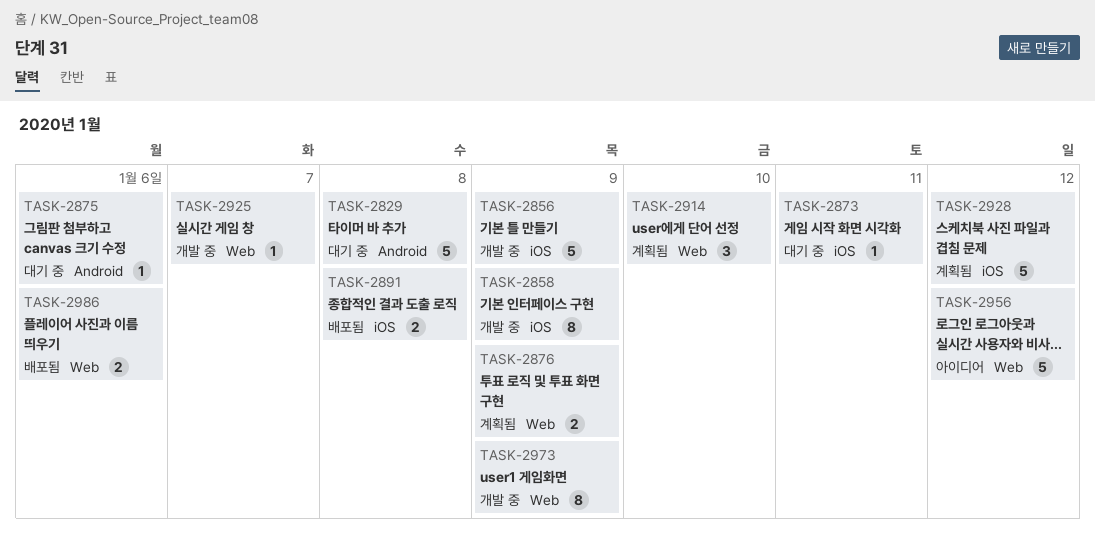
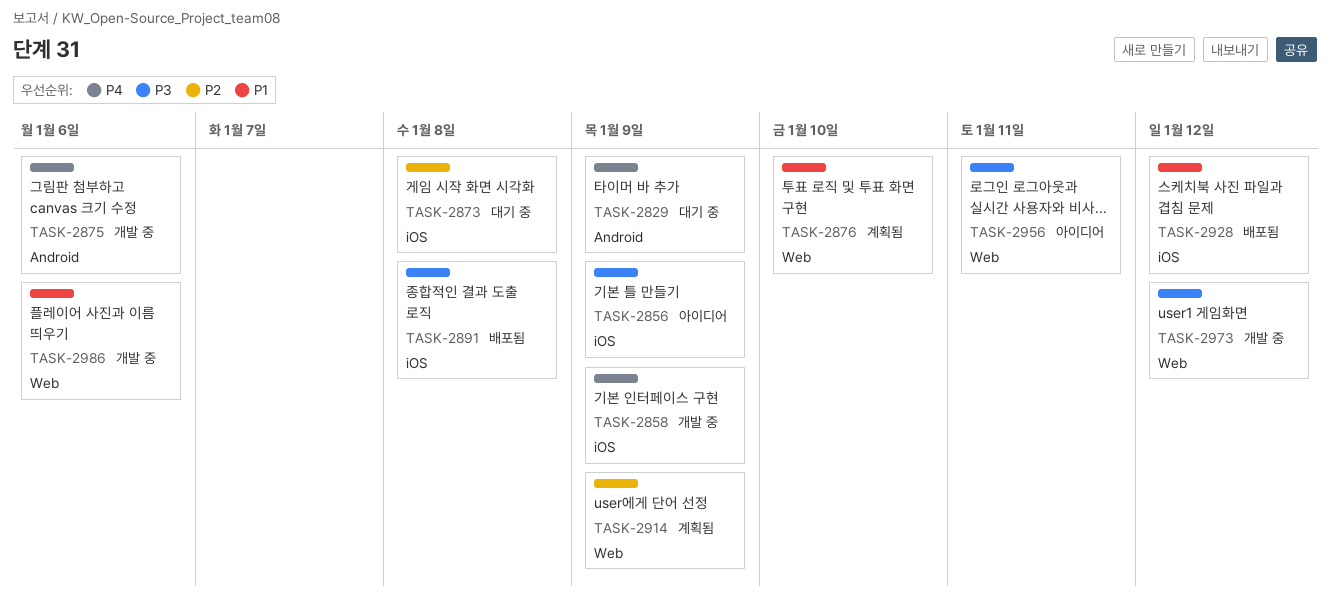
TASK-2829, due: Jan 8 -> Jan 9
TASK-2856, status: 개발 중 -> 아이디어
TASK-2873, due: Jan 11 -> Jan 8
TASK-2875, status: 대기 중 -> 개발 중
TASK-2876, due: Jan 9 -> Jan 10
TASK-2914, due: Jan 10 -> Jan 9
TASK-2925: present -> none
TASK-2928, status: 계획됨 -> 배포됨
TASK-2956, due: Jan 12 -> Jan 11
TASK-2973, due: Jan 9 -> Jan 12
TASK-2986, status: 배포됨 -> 개발 중

